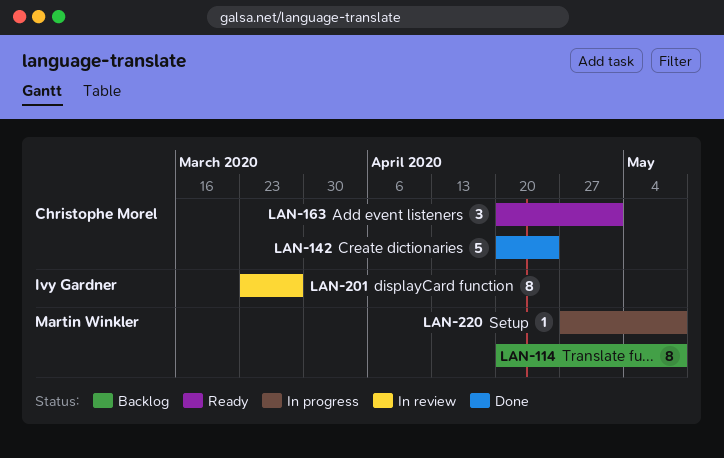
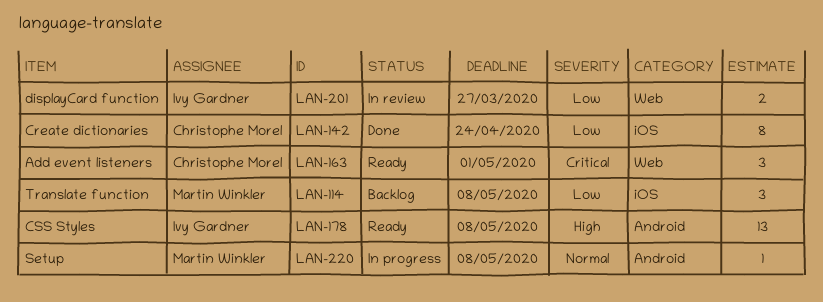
LAN-114, estimate: 8 -> 3
LAN-142, estimate: 5 -> 8
LAN-178: none -> present
LAN-201, estimate: 8 -> 2

